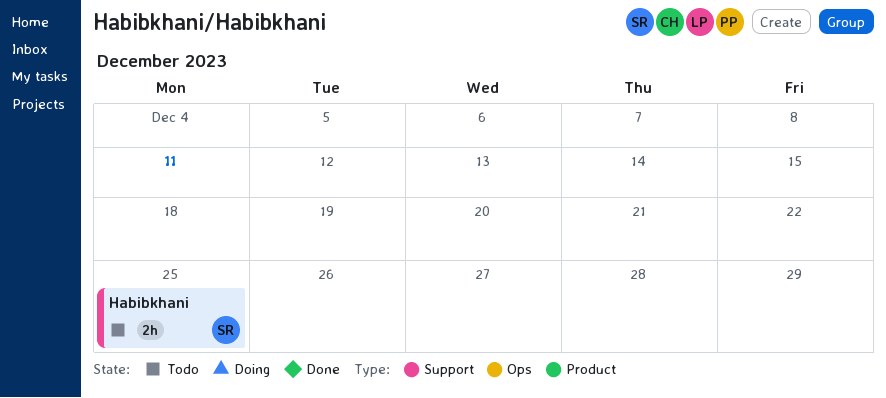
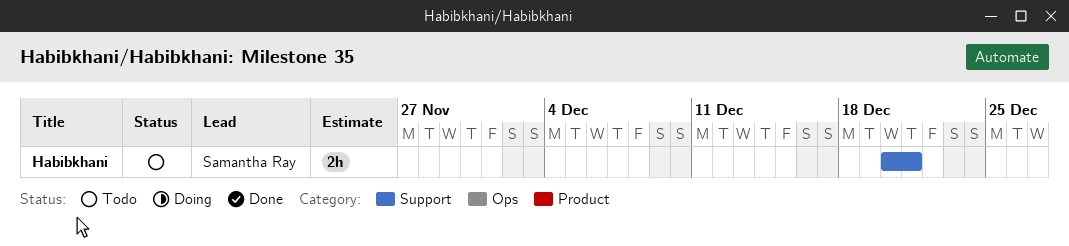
Habibkhani, due: Dec 25 -> Dec 21

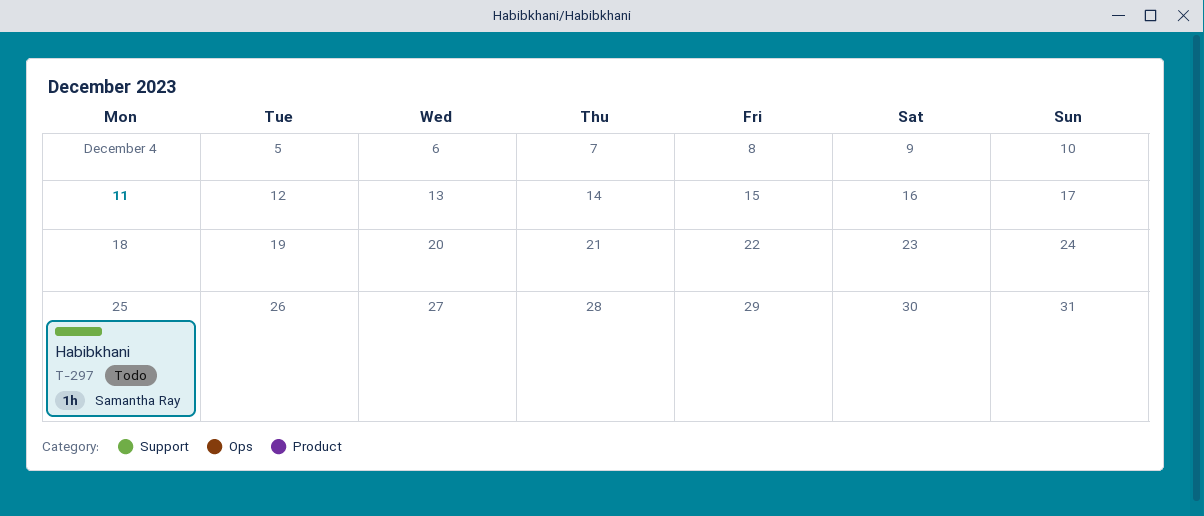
Habibkhani, estimate: 2h -> 1h
Habibkhani, due: Dec 21 -> Dec 25

